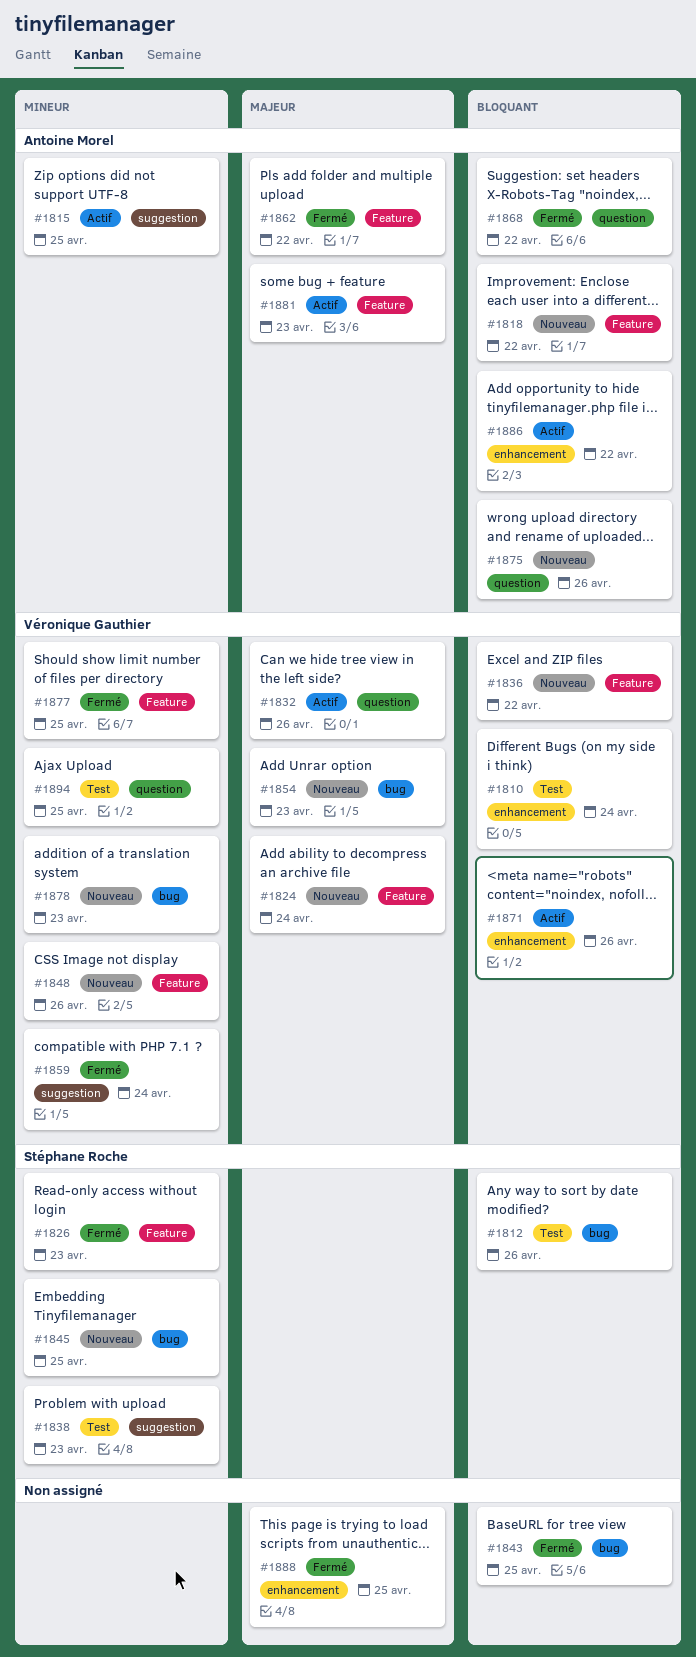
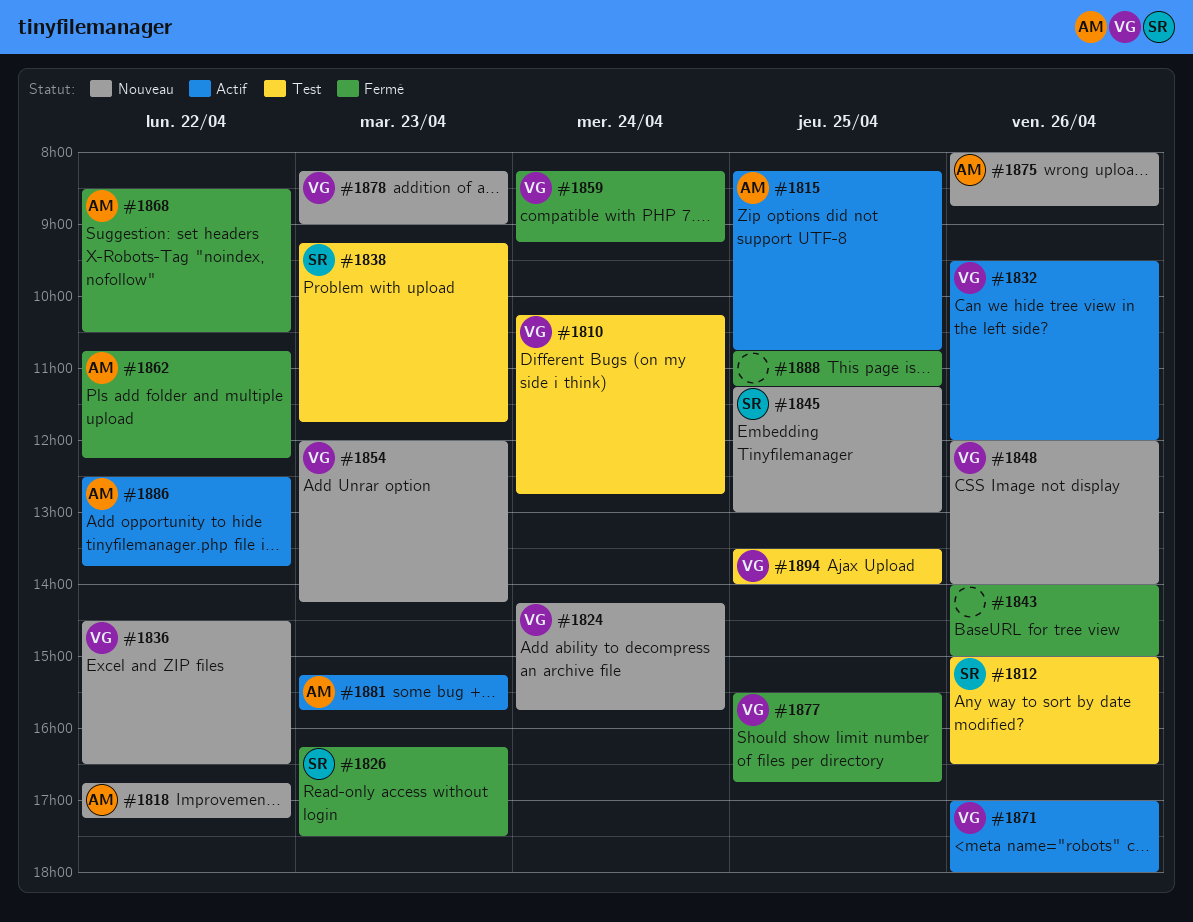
#1843, day: Apr 25 -> Apr 26

